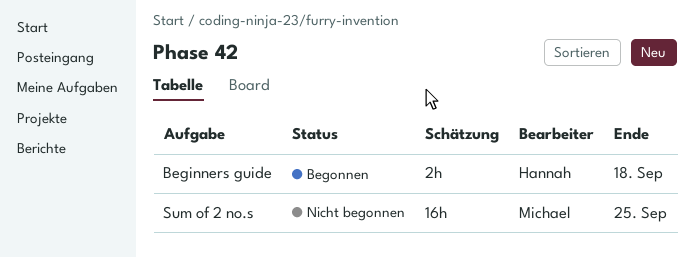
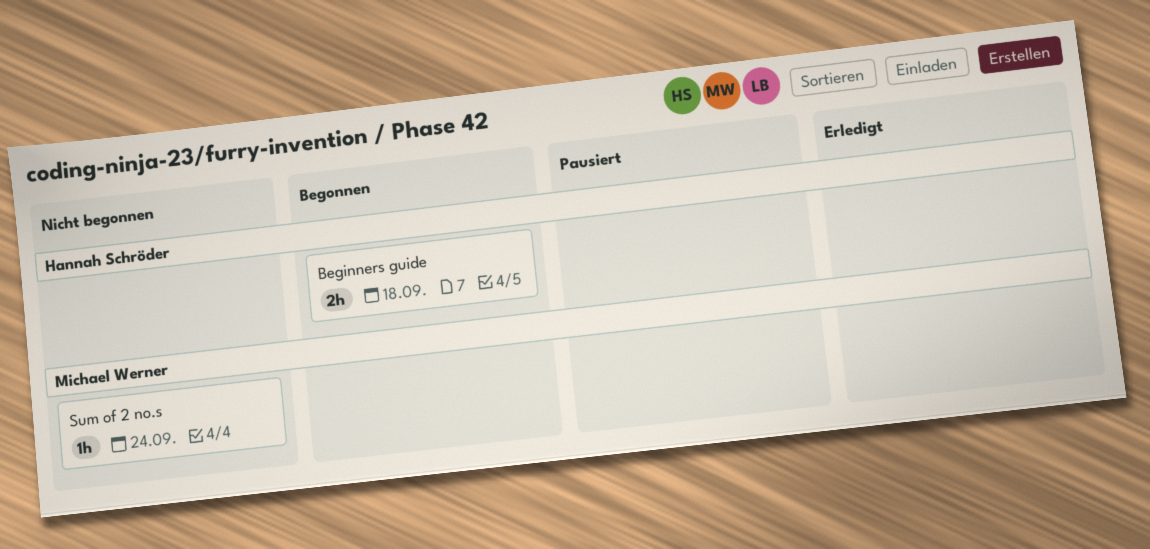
Sum of 2 no.s, estimate: 16h -> 1h
Sum of 2 no.s, due: Sep 25 -> Sep 24

